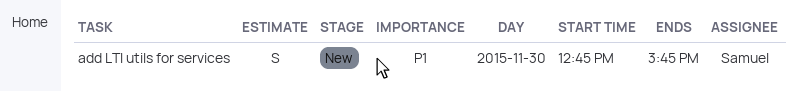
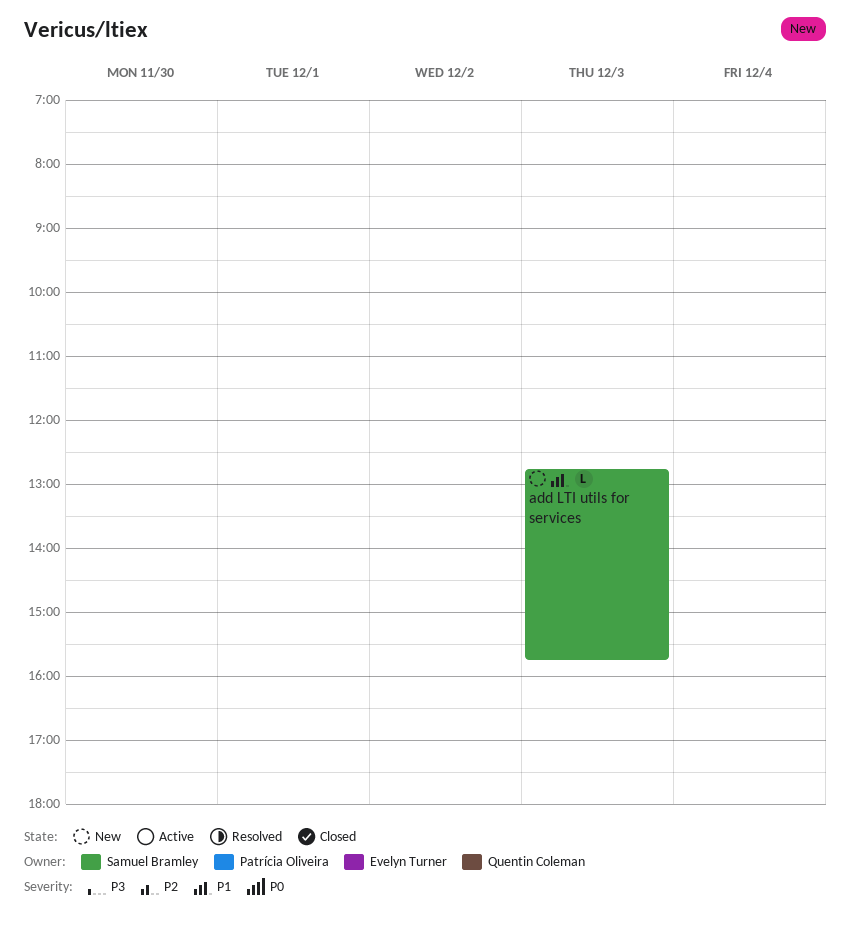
add LTI utils for services, estimate: S -> L
add LTI utils for services, day: Nov 30 -> Dec 3

